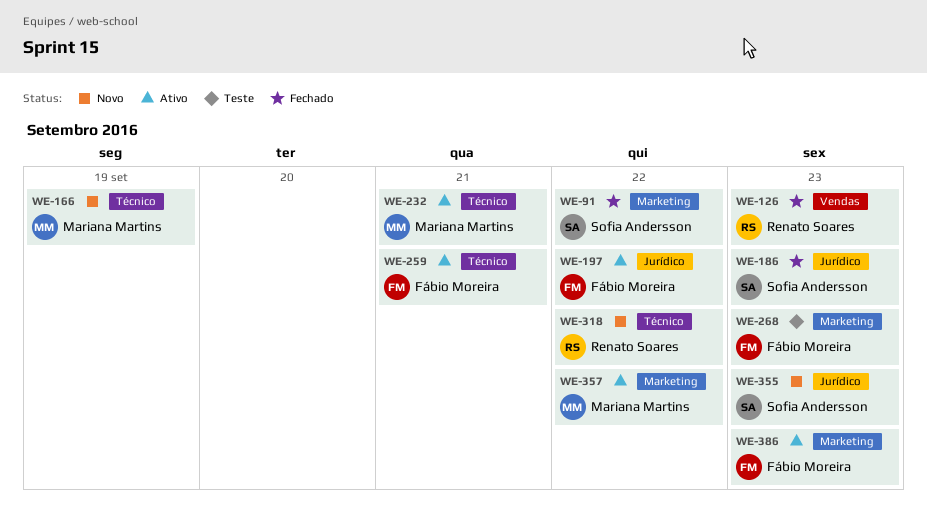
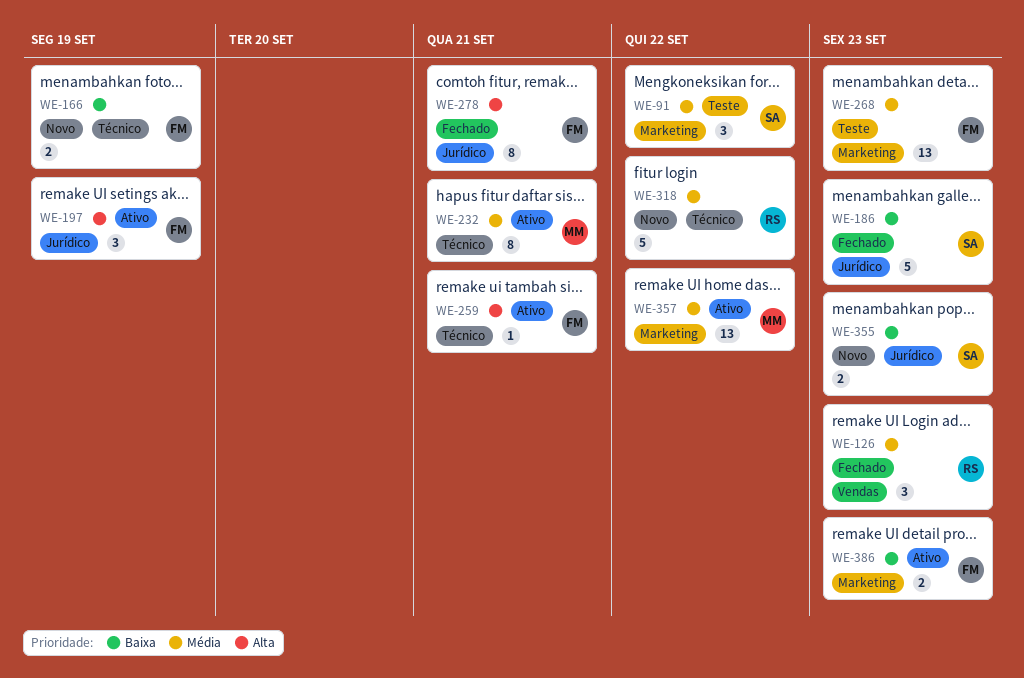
WE-91, status: Fechado -> Teste
WE-166, owner: Mariana Martins -> Fábio Moreira
WE-197, due: Sep 22 -> Sep 19
WE-278: none -> present

